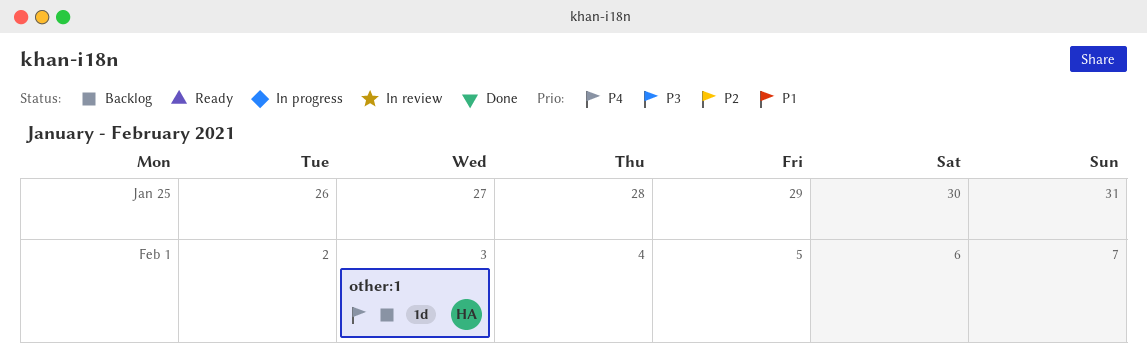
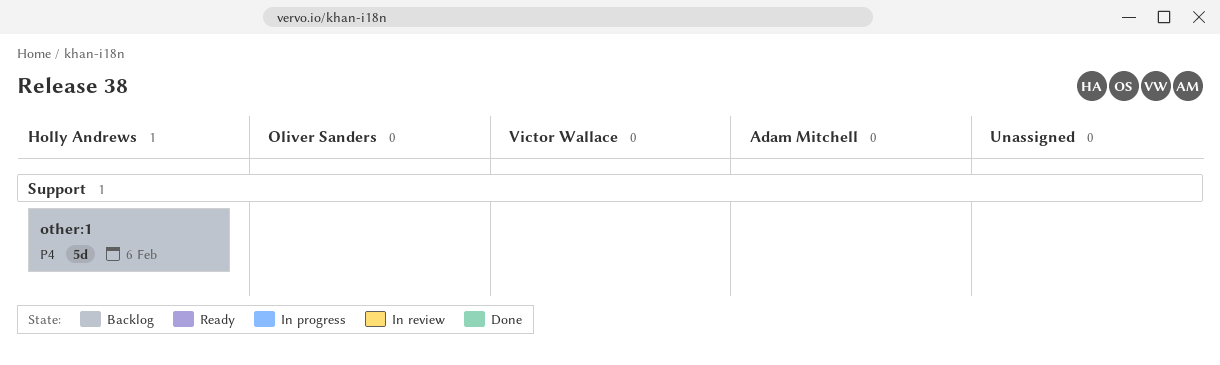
other:1, estimate: 1d -> 5d
other:1, due: Feb 3 -> Feb 6

